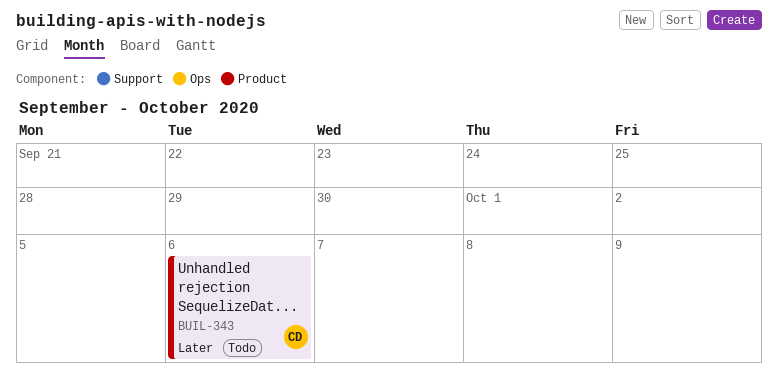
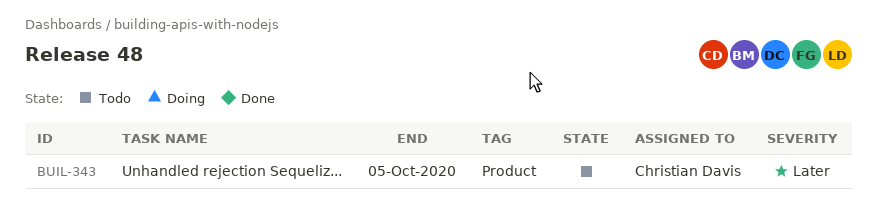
BUIL-343, due: Oct 6 -> Oct 5

